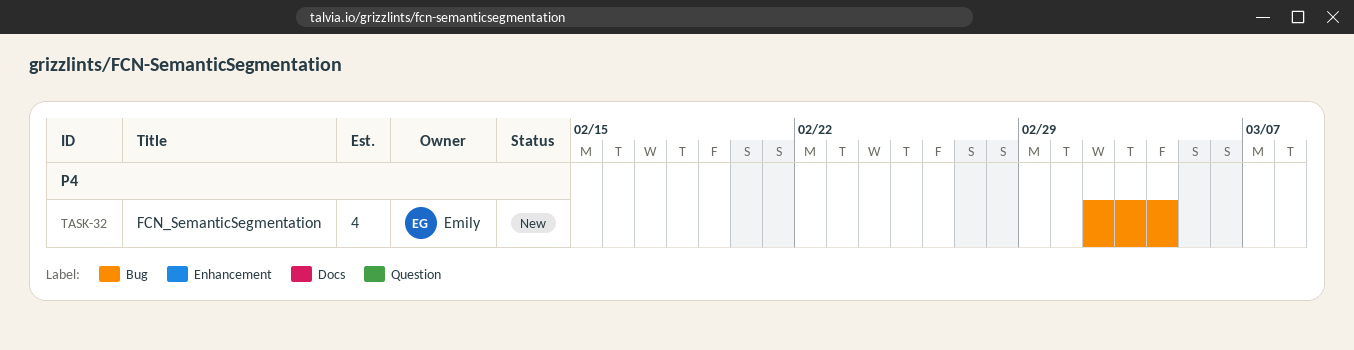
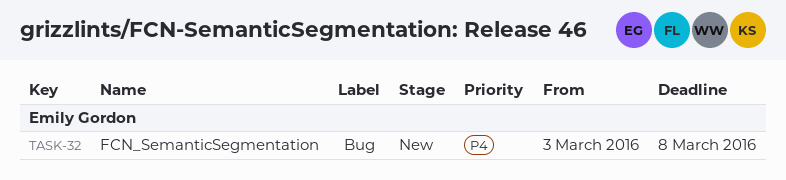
TASK-32, start: Mar 2 -> Mar 3
TASK-32, due: Mar 4 -> Mar 8

